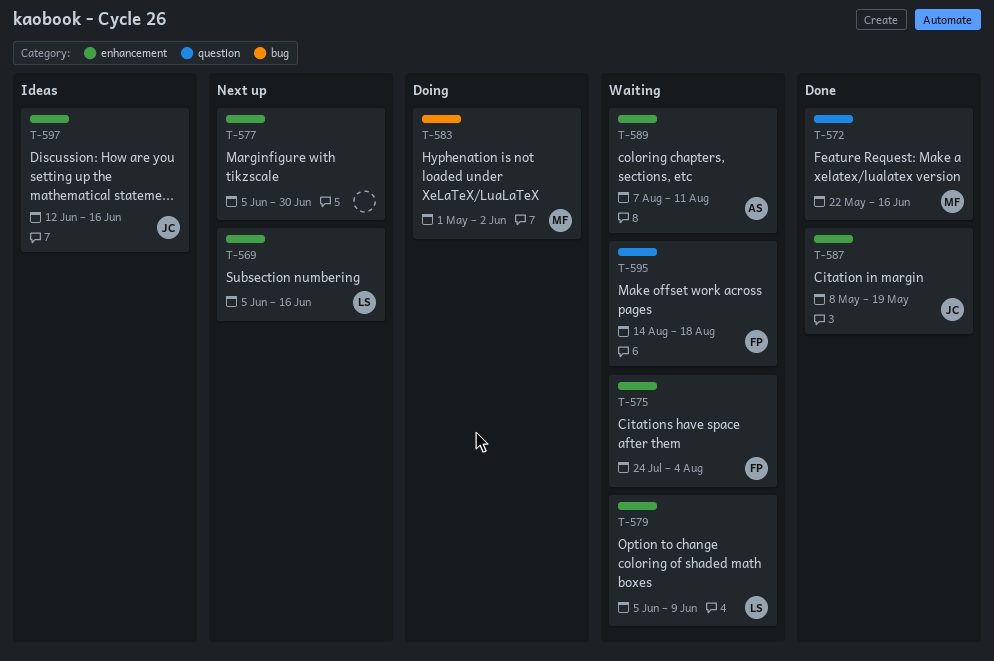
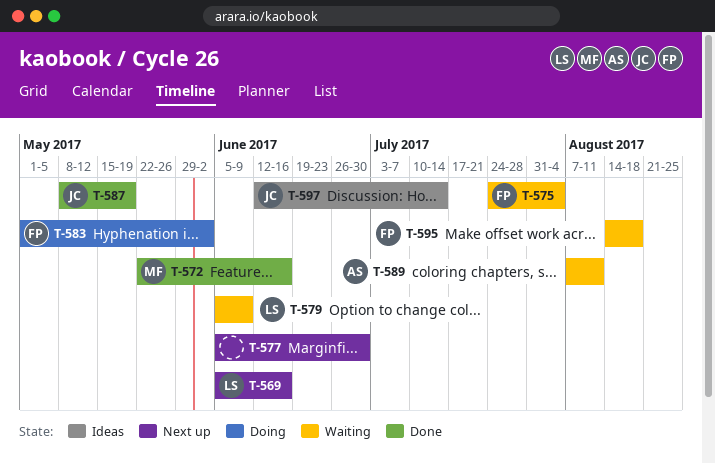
T-583, owner: MF -> FP
T-597, due: Jun 16 -> Jul 14

